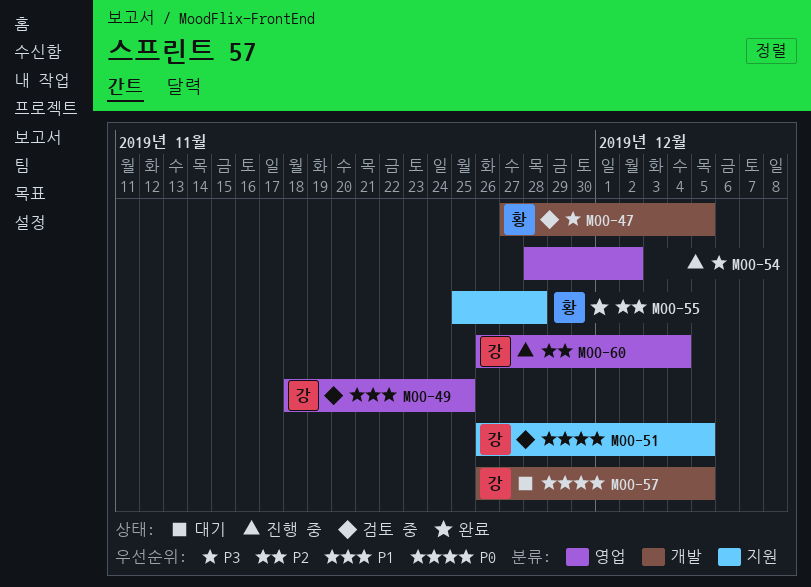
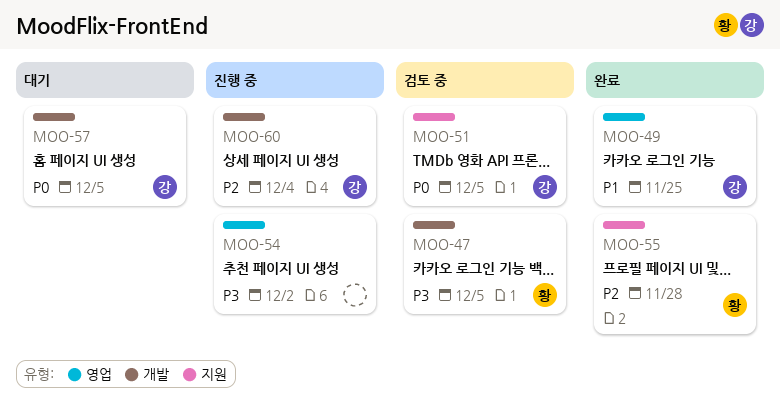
MOO-49, status: 검토 중 -> 완료
MOO-60, label: 영업 -> 개발

